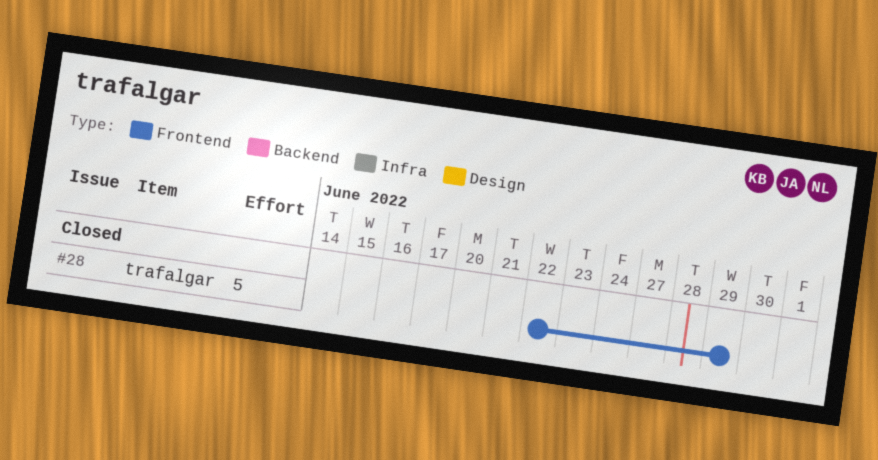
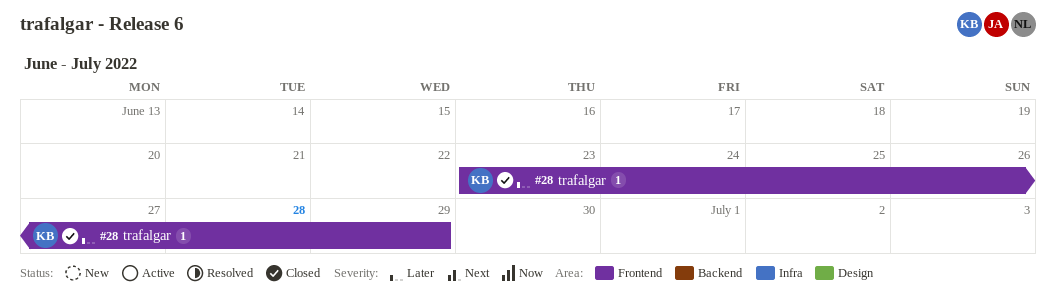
#28, estimate: 5 -> 1
#28, start: Jun 22 -> Jun 23

